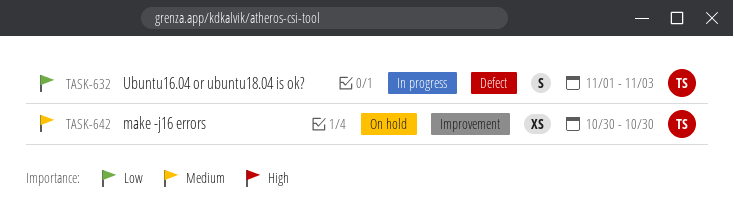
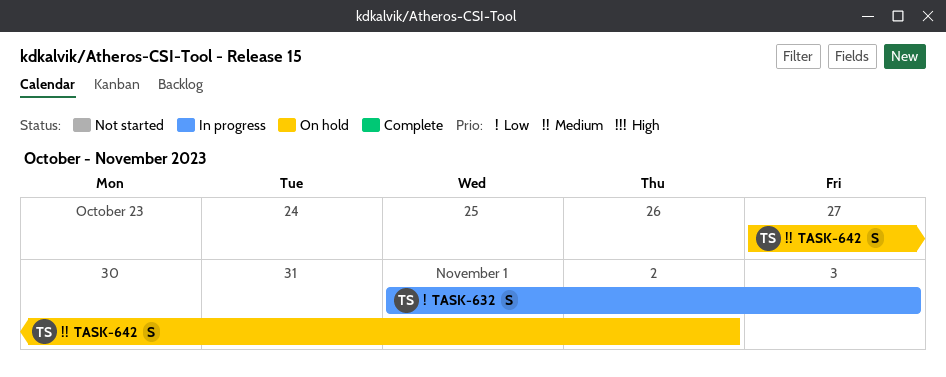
TASK-642, estimate: XS -> S
TASK-642, start: Oct 30 -> Oct 27
TASK-642, due: Oct 30 -> Nov 2

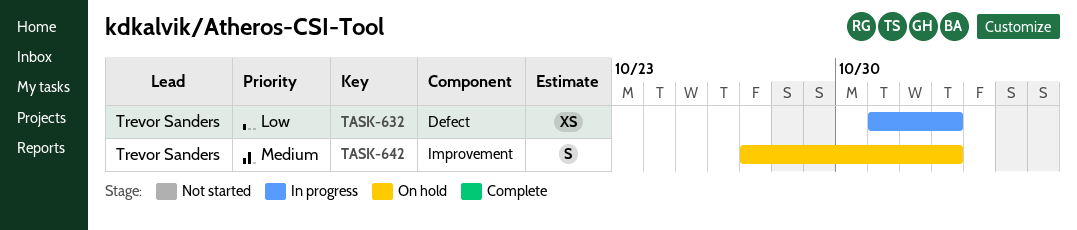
TASK-632, estimate: S -> XS
TASK-632, start: Nov 1 -> Oct 31
TASK-632, due: Nov 3 -> Nov 2

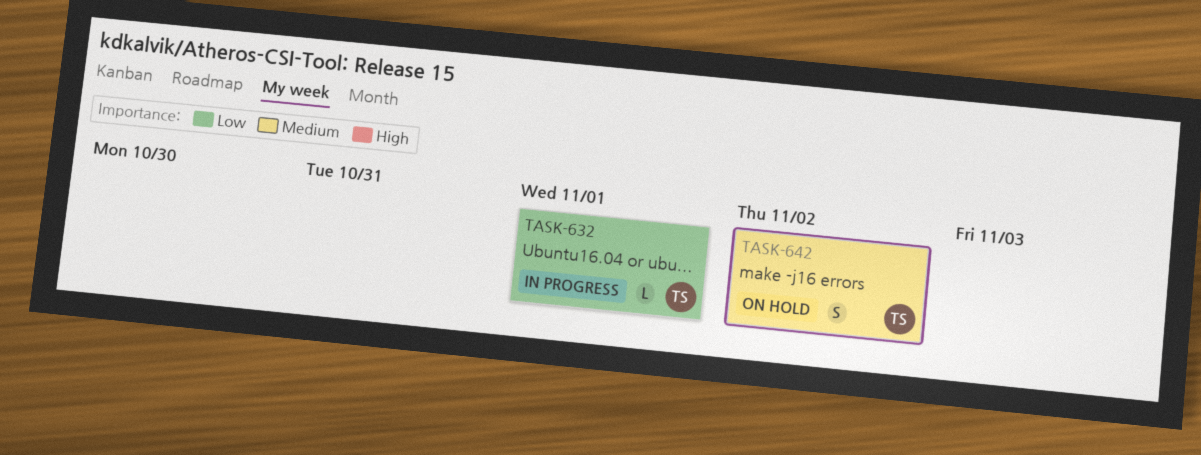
TASK-632, estimate: XS -> L
TASK-632, due: Nov 2 -> Nov 1

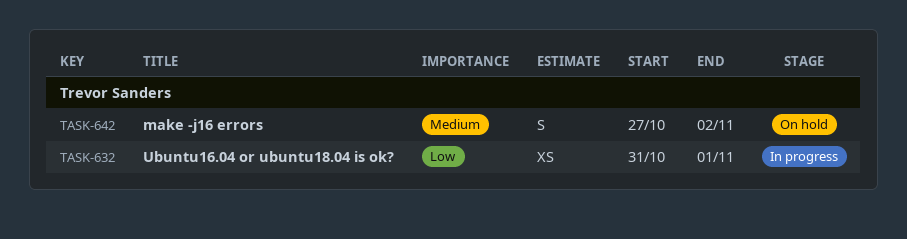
TASK-632, estimate: L -> XS

